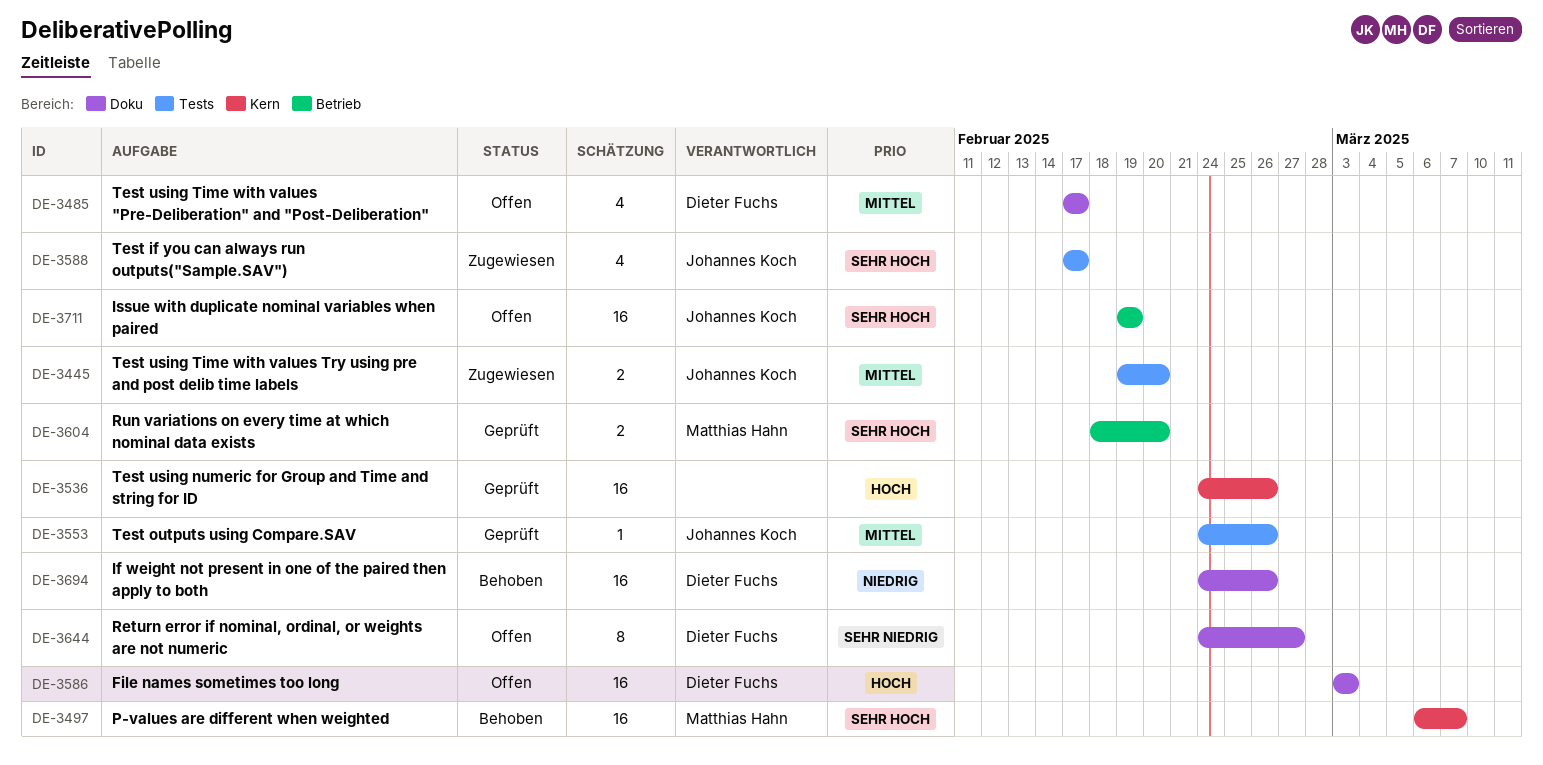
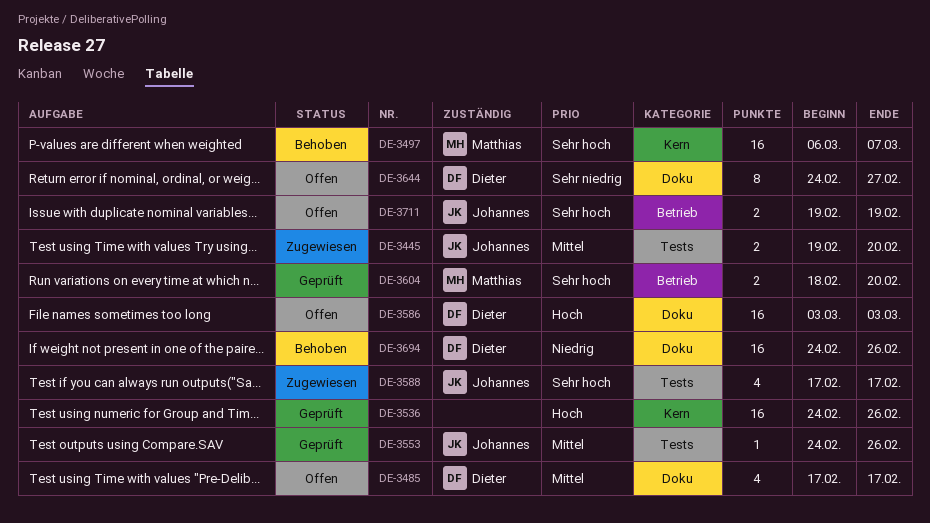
DE-3711, estimate: 16 -> 2

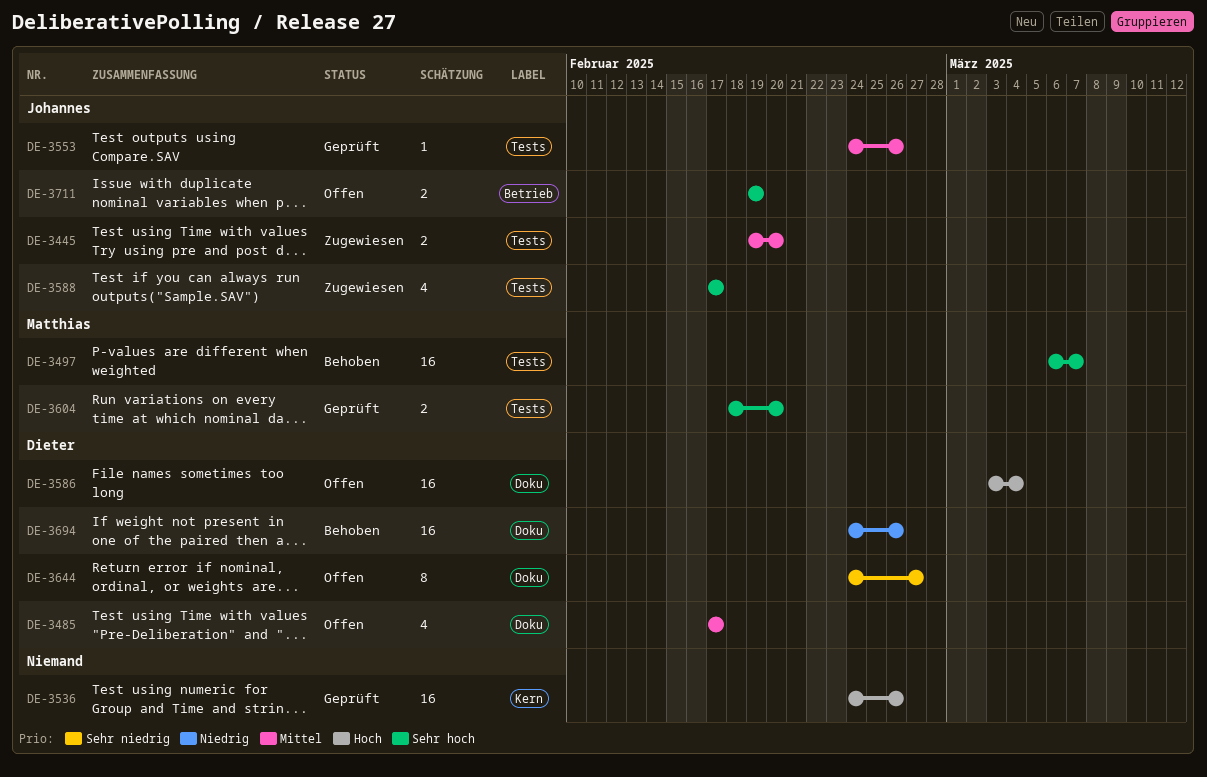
DE-3497, label: Kern -> Tests
DE-3586, due: Mar 3 -> Mar 4
DE-3604, label: Betrieb -> Tests

